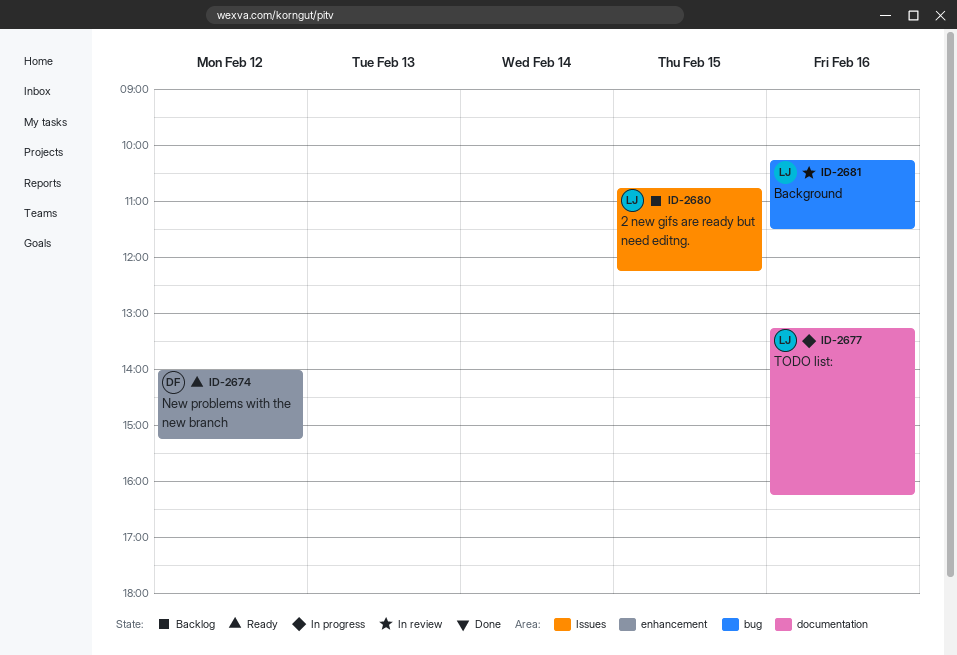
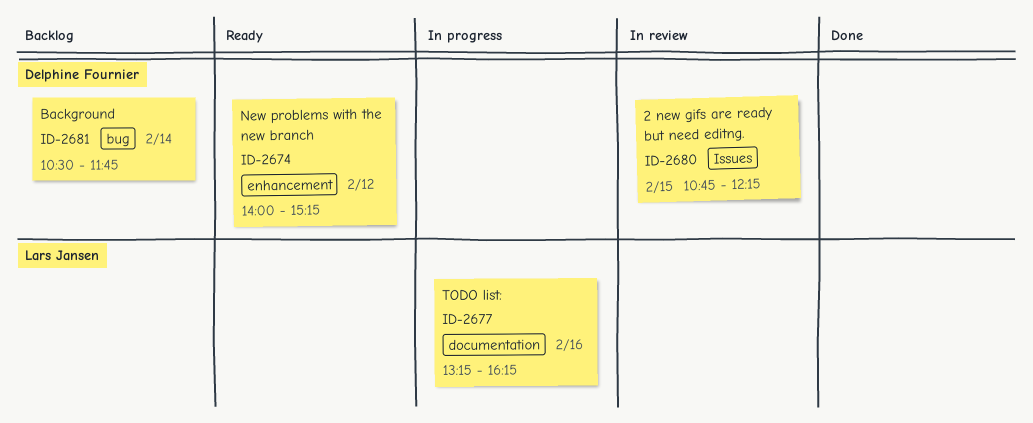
ID-2680, status: Backlog -> In review
ID-2680, owner: Lars Jansen -> Delphine Fournier
ID-2681, status: In review -> Backlog
ID-2681, owner: Lars Jansen -> Delphine Fournier
ID-2681, day: Feb 16 -> Feb 14
ID-2681, begins: 10:15 -> 10:30
ID-2681, ends: 11:30 -> 11:45

